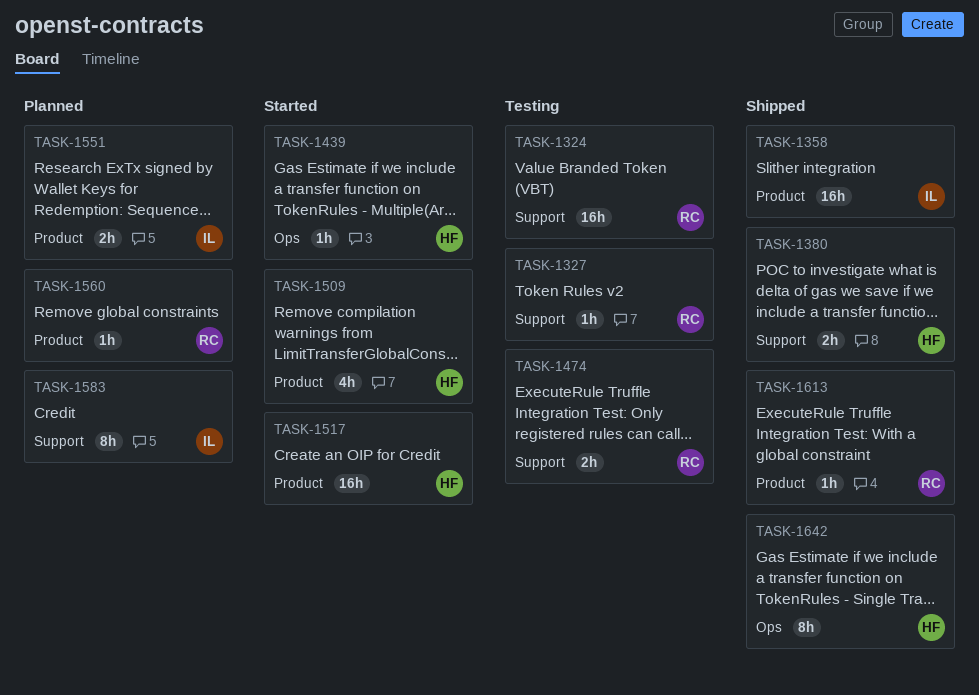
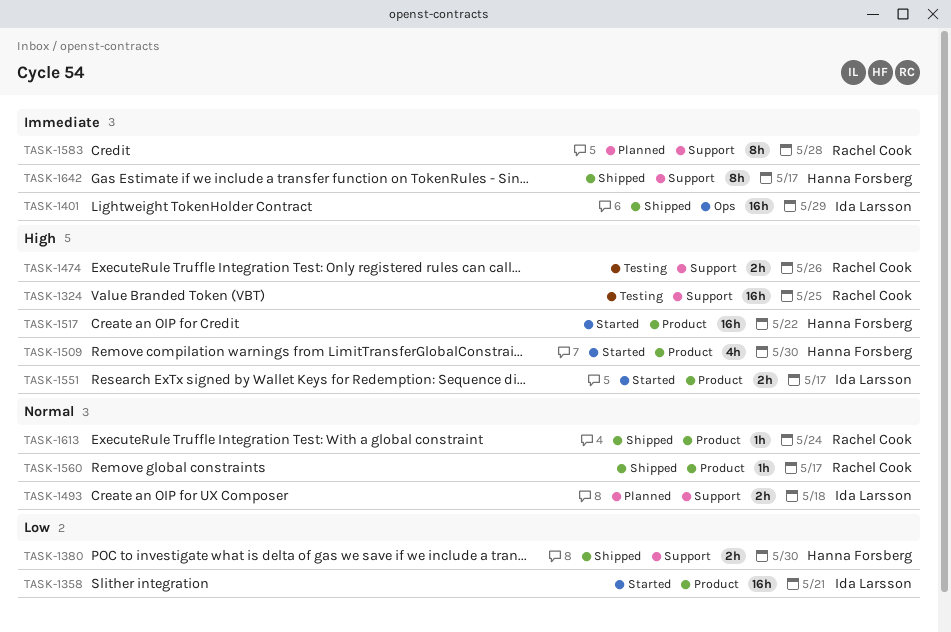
TASK-1327: present -> none
TASK-1358, status: Shipped -> Started
TASK-1401: none -> present
TASK-1439: present -> none
TASK-1493: none -> present
TASK-1551, status: Planned -> Started
TASK-1560, status: Planned -> Shipped
TASK-1583, owner: Ida Larsson -> Rachel Cook
TASK-1642, label: Ops -> Support

